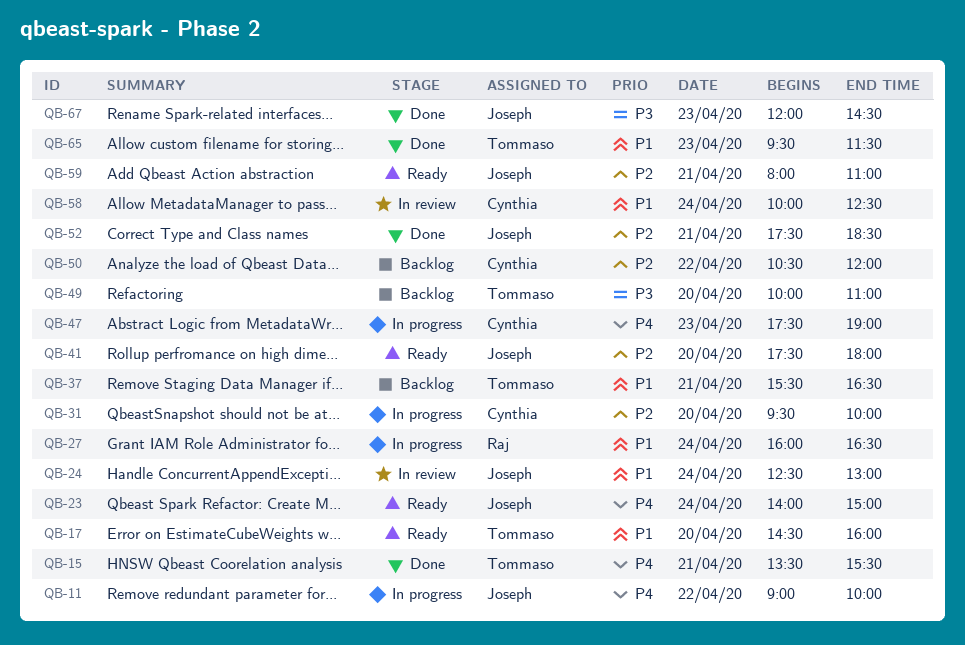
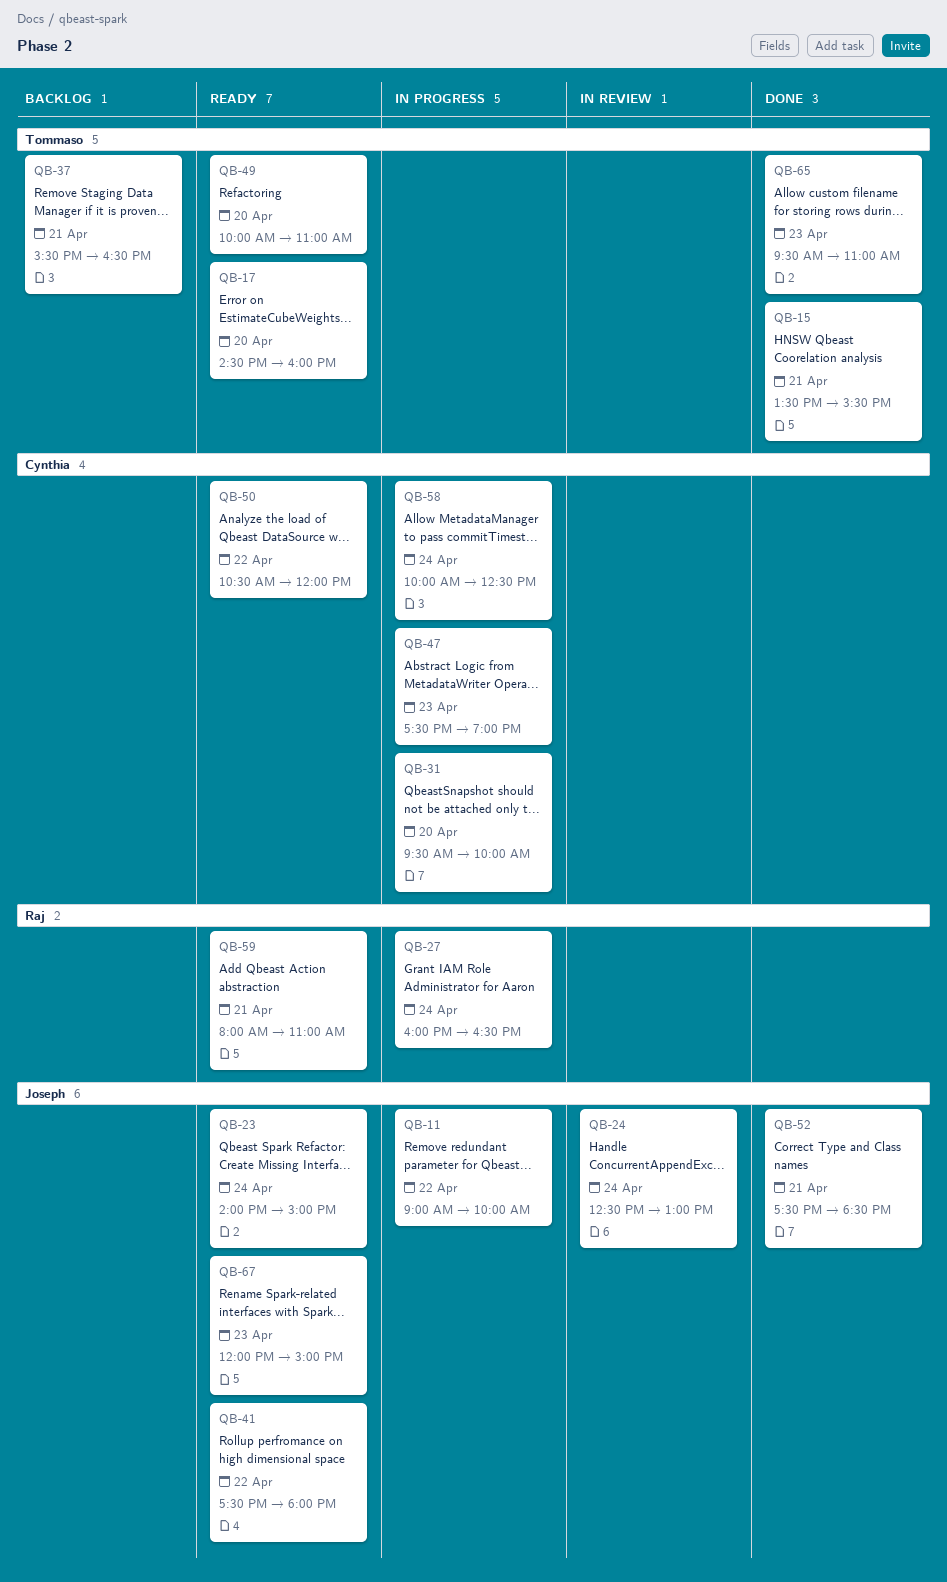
QB-41, day: Apr 20 -> Apr 22
QB-49, status: Backlog -> Ready
QB-50, status: Backlog -> Ready
QB-58, status: In review -> In progress
QB-59, owner: Joseph -> Raj
QB-65, ends: 11:30 -> 11:00
QB-67, status: Done -> Ready
QB-67, ends: 14:30 -> 15:00

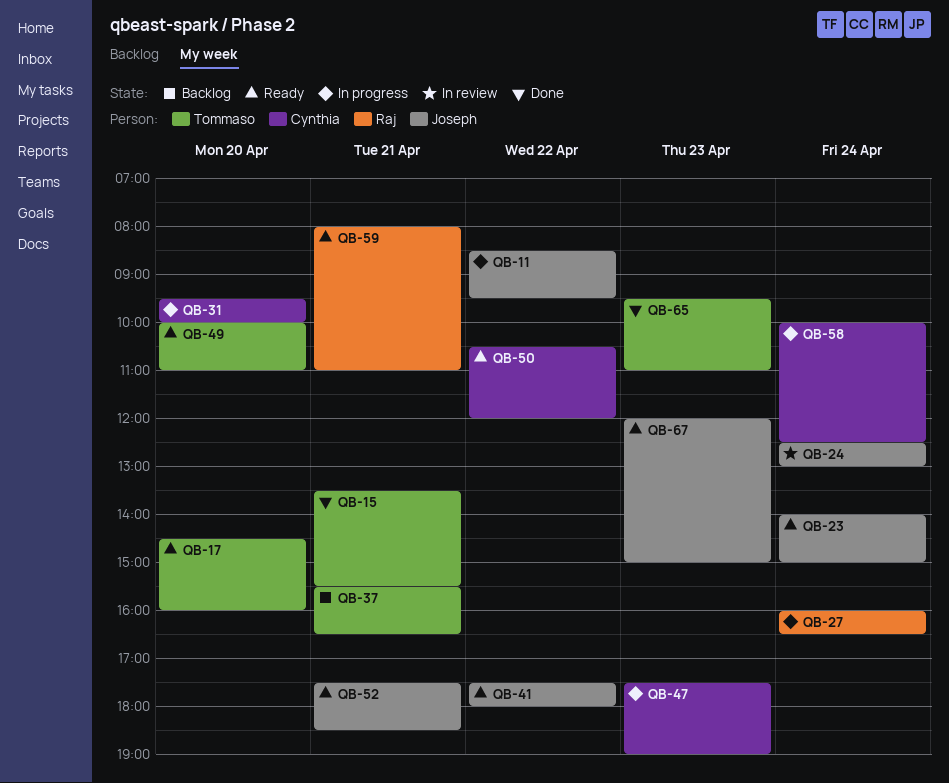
QB-11, begins: 09:00 -> 08:30
QB-11, ends: 10:00 -> 09:30
QB-52, status: Done -> Ready

